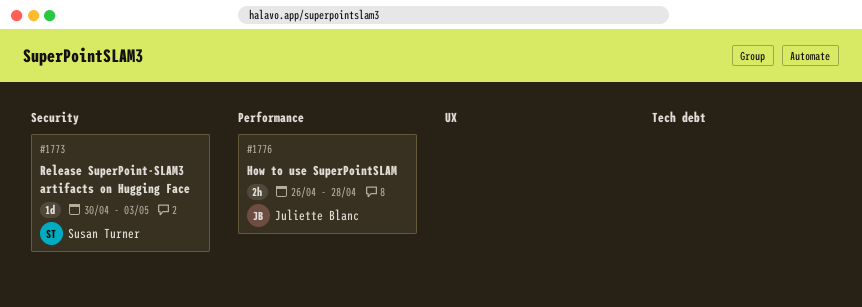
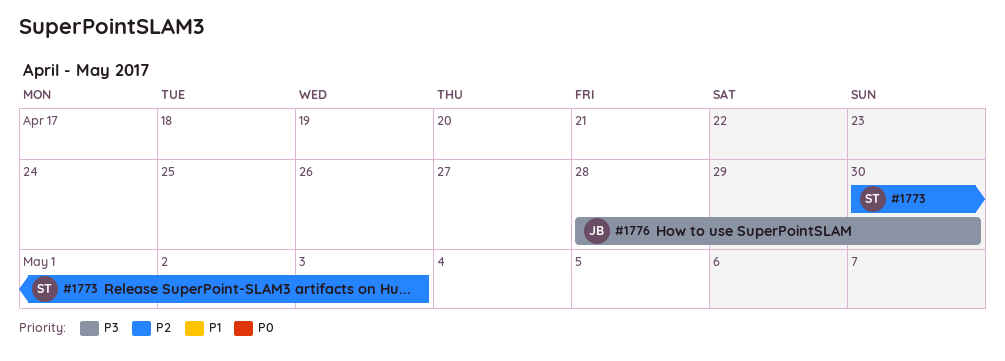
#1776, start: Apr 26 -> Apr 28
#1776, due: Apr 28 -> Apr 30

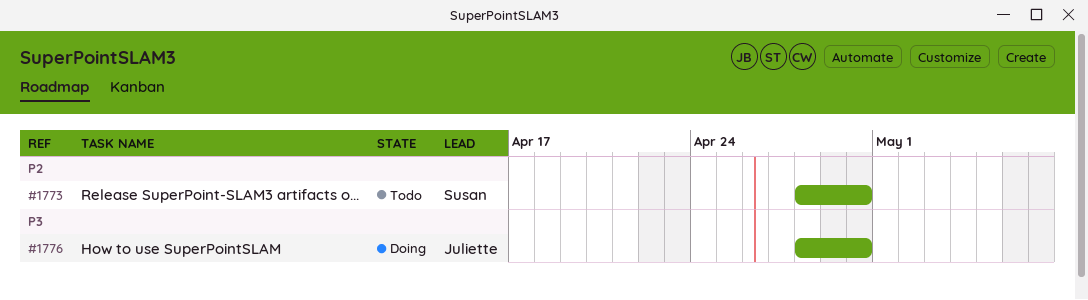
#1773, start: Apr 30 -> Apr 28
#1773, due: May 3 -> Apr 30

